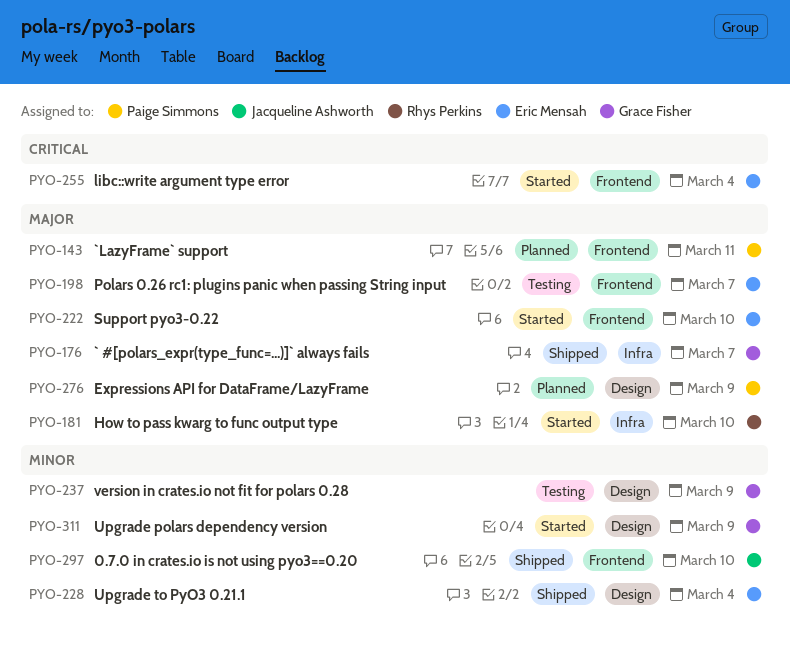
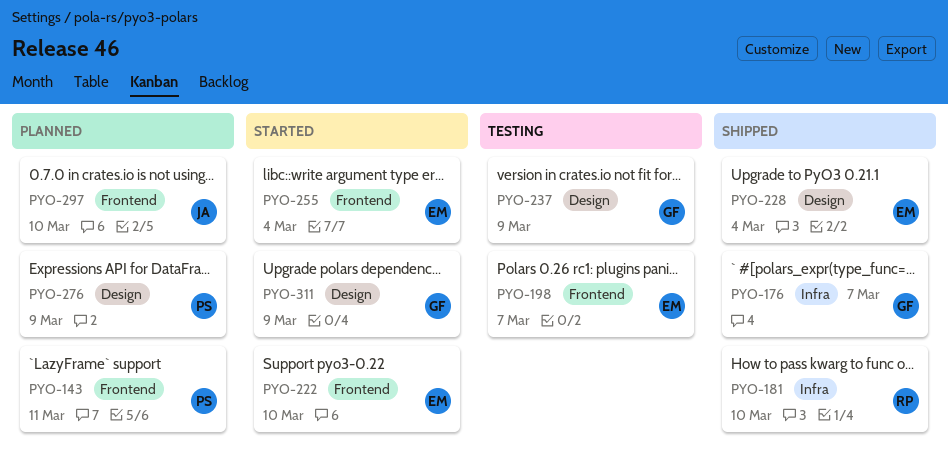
PYO-181, status: Started -> Shipped
PYO-297, status: Shipped -> Planned

